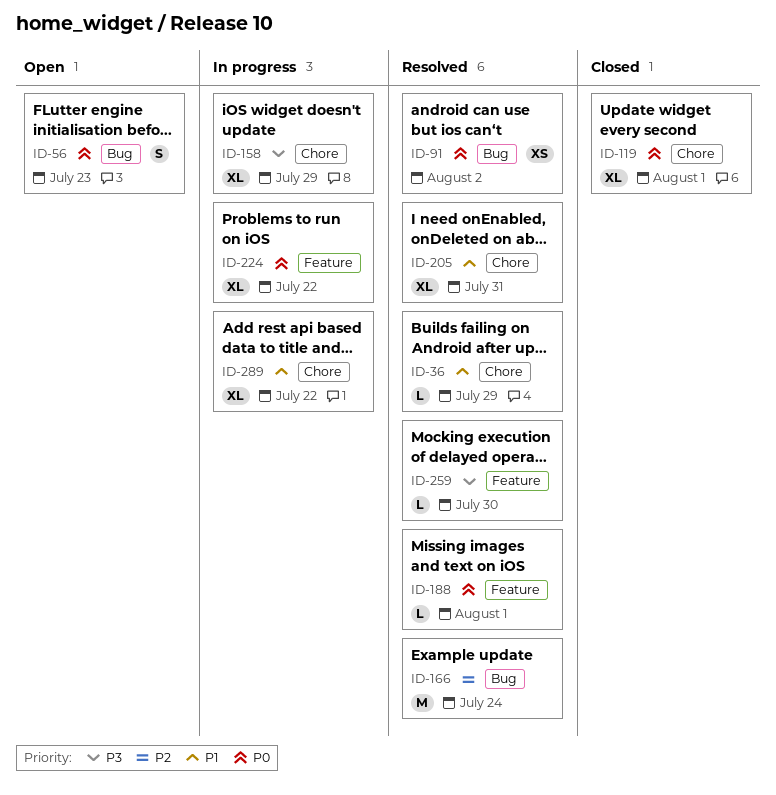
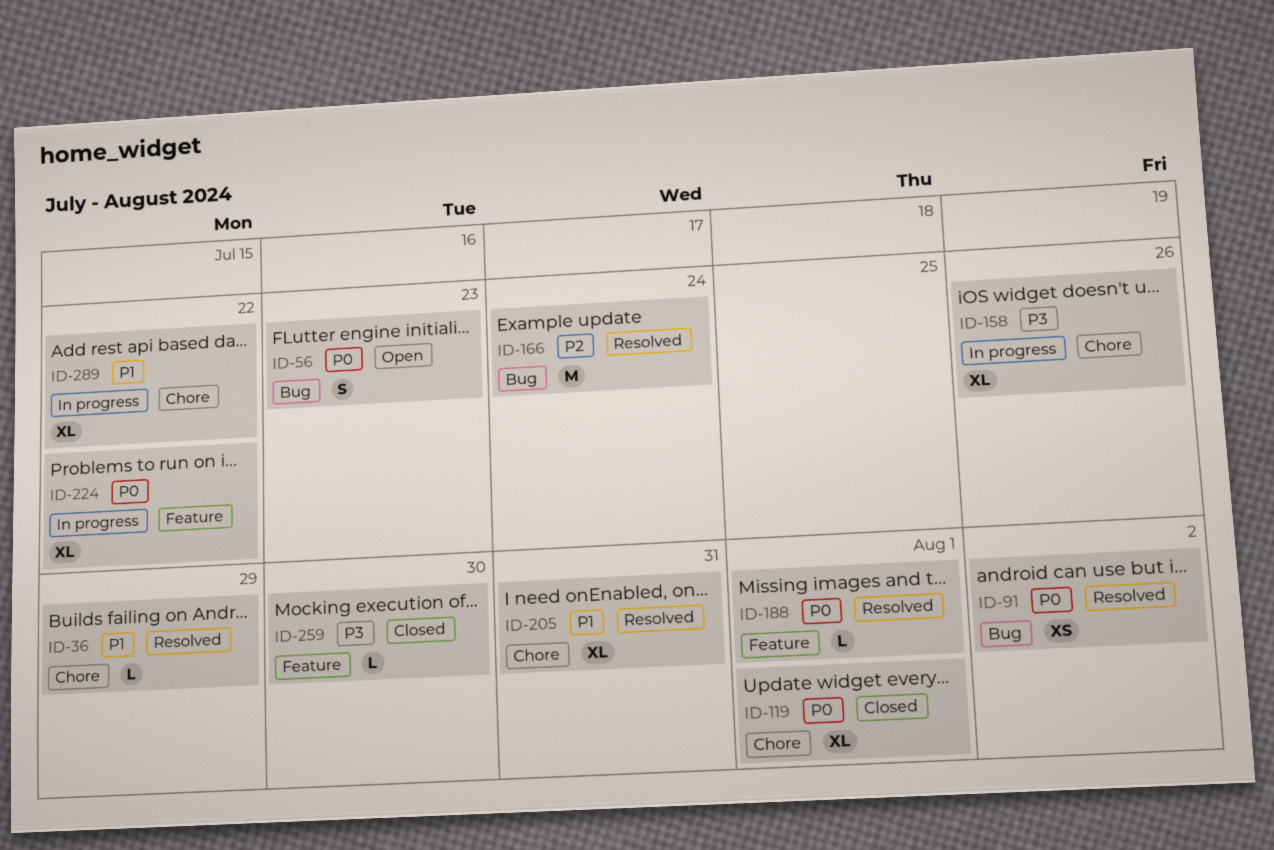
ID-158, due: Jul 29 -> Jul 26
ID-259, status: Resolved -> Closed

